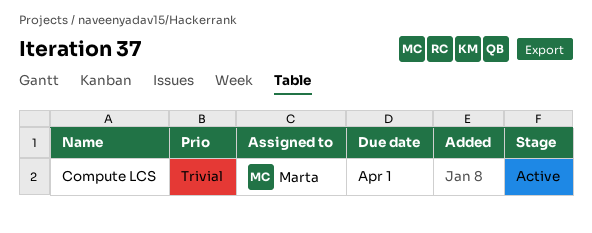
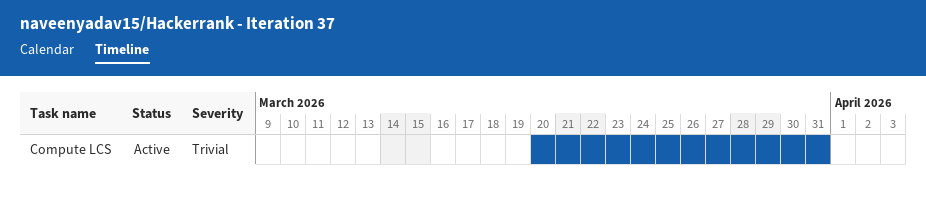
Compute LCS, due: Apr 1 -> Mar 31

